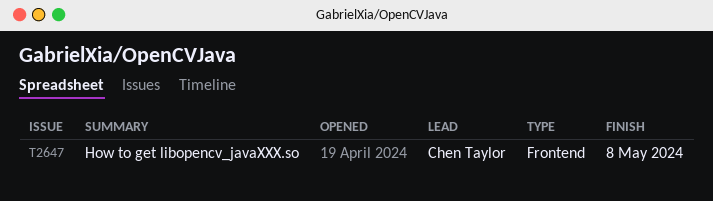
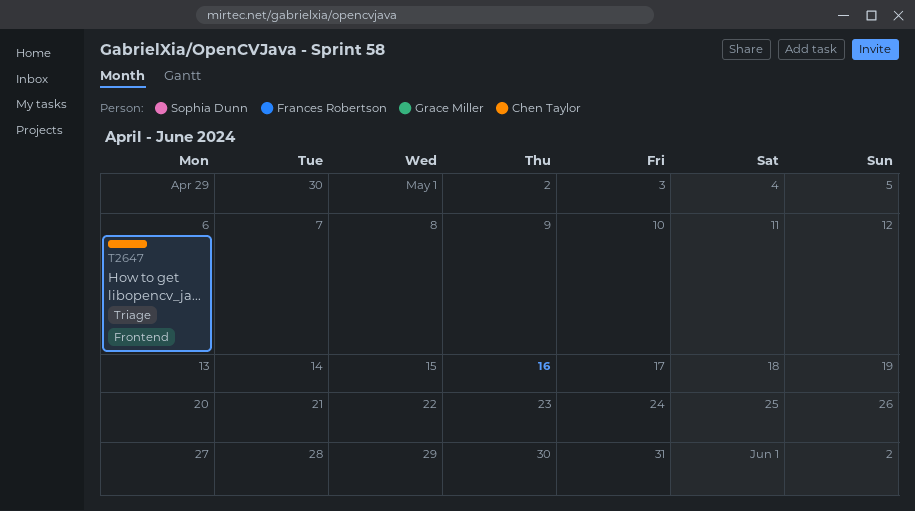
T2647, due: May 8 -> May 6

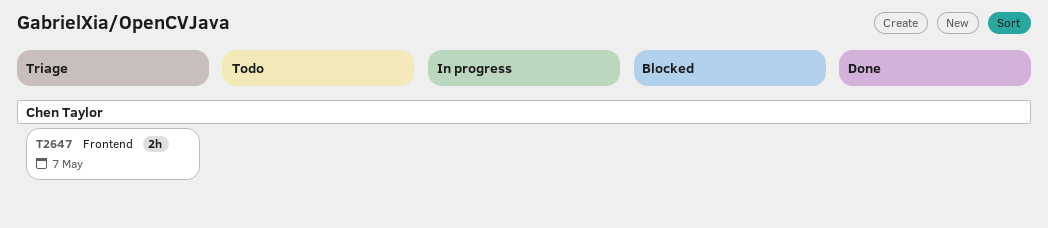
T2647, due: May 6 -> May 7

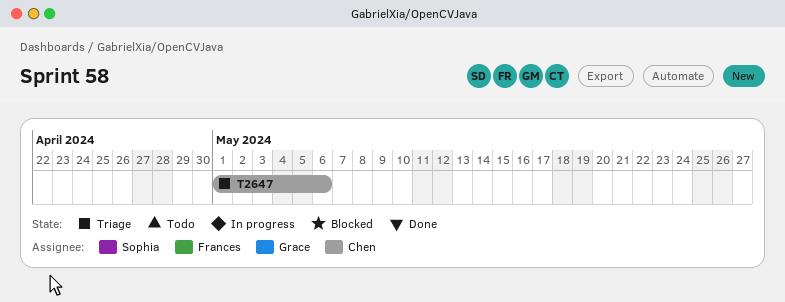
T2647, due: May 7 -> May 6

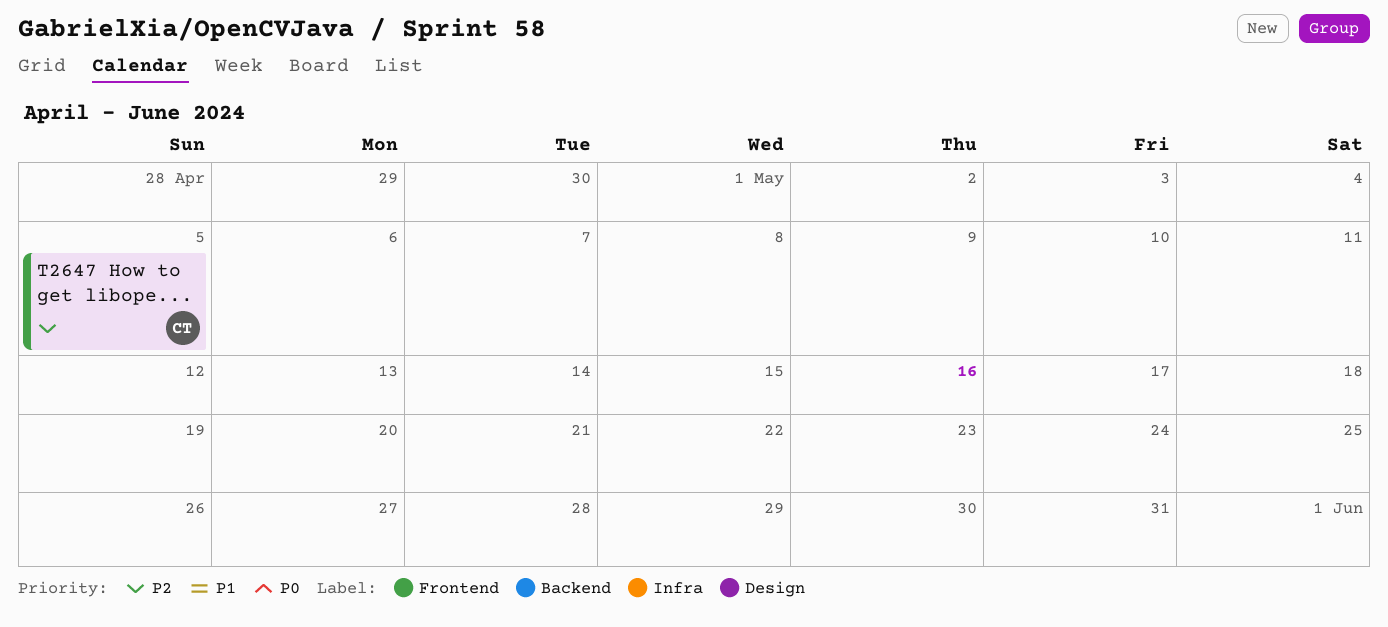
T2647, due: May 6 -> May 5

